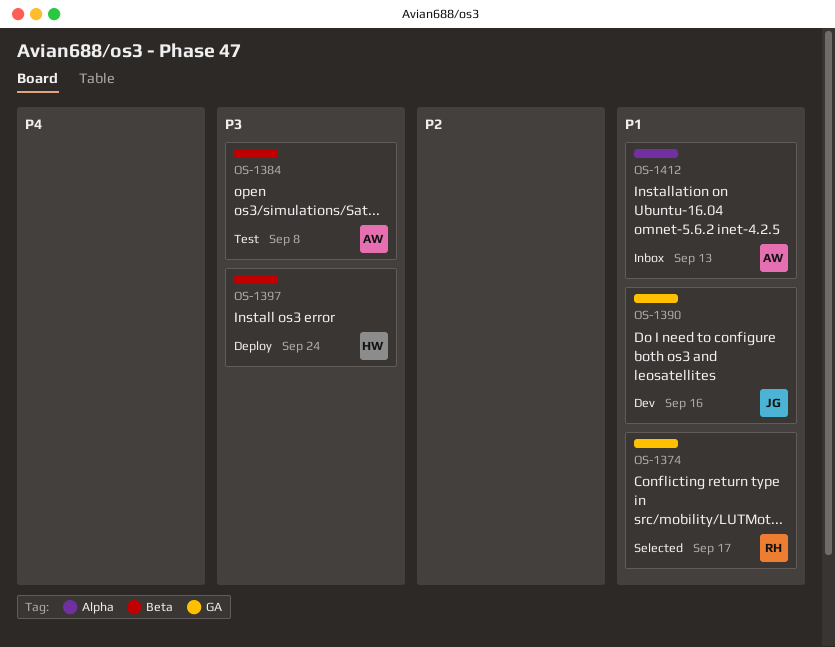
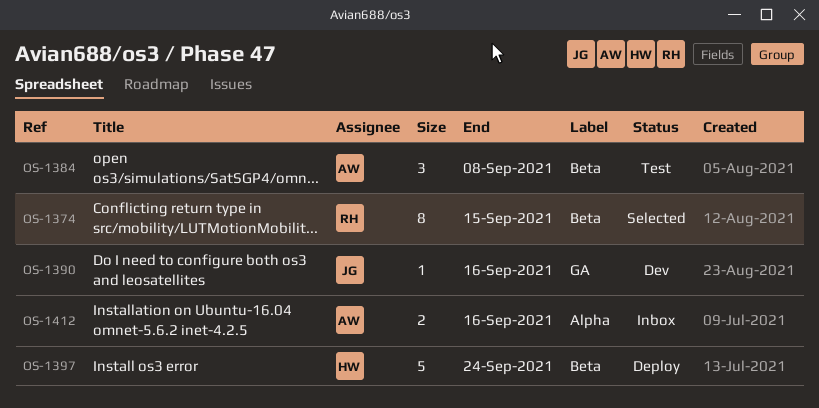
OS-1374, label: GA -> Beta
OS-1374, due: Sep 17 -> Sep 15
OS-1412, due: Sep 13 -> Sep 16

